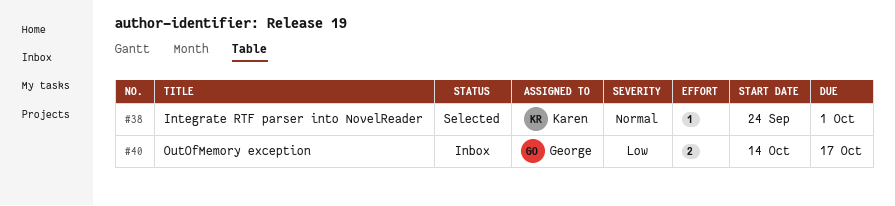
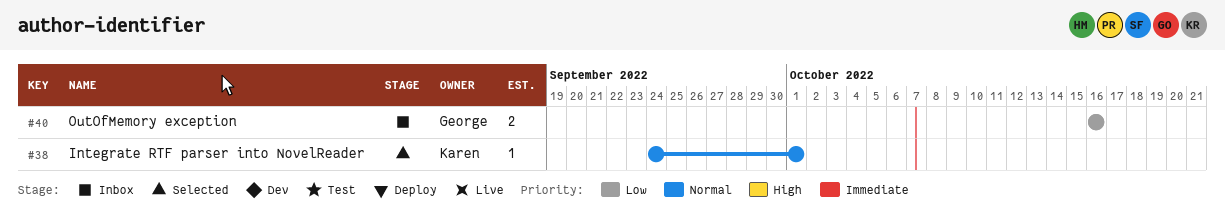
#40, start: Oct 14 -> Oct 16
#40, due: Oct 17 -> Oct 16

